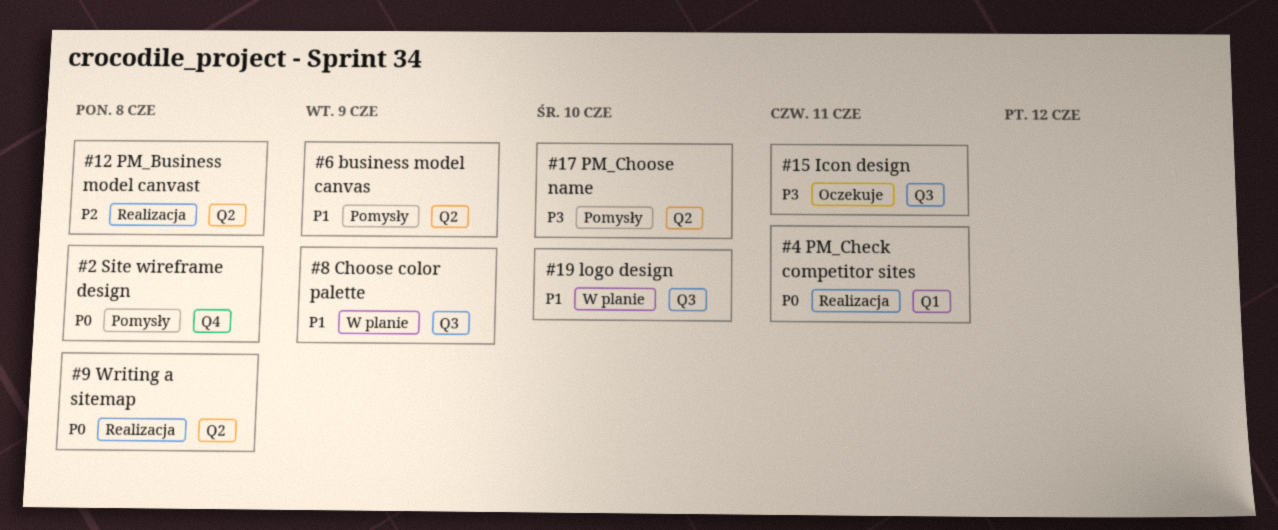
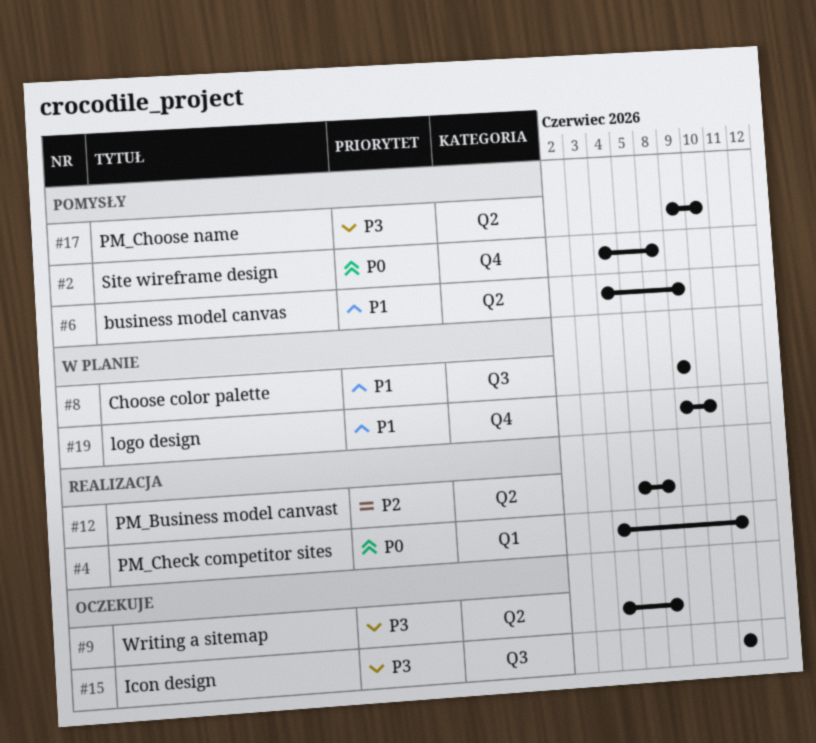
#9, status: Realizacja -> Oczekuje
#9, priority: P0 -> P3
#19, label: Q3 -> Q4

